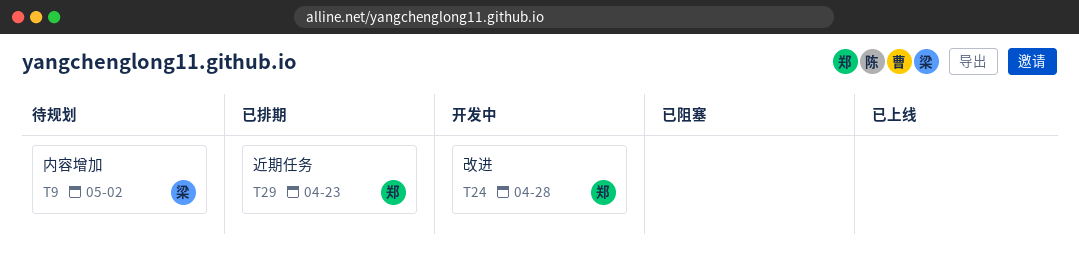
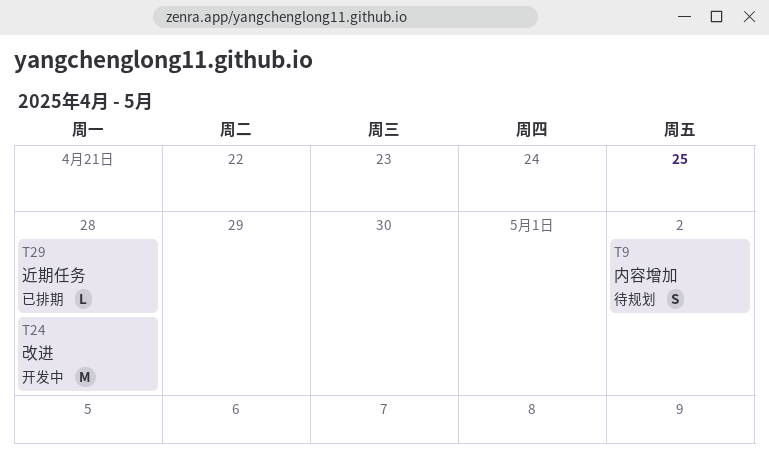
T29, due: Apr 23 -> Apr 28

